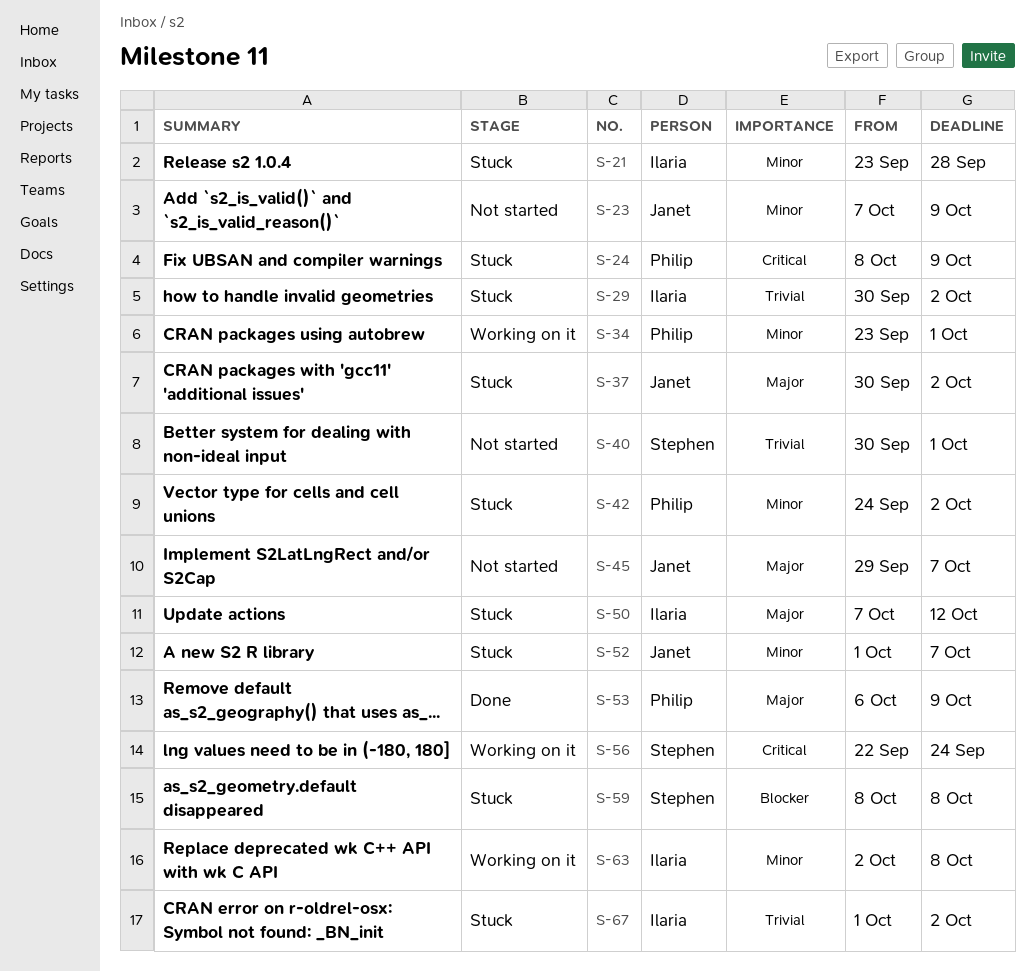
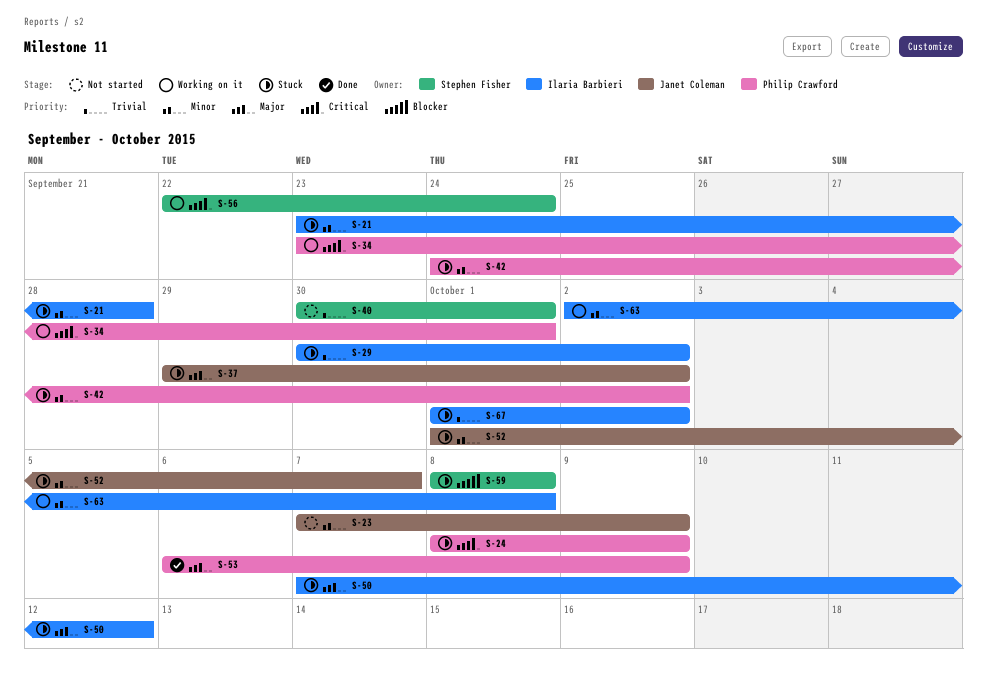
S-34, priority: Minor -> Critical
S-37, start: Sep 30 -> Sep 29
S-45: present -> none

